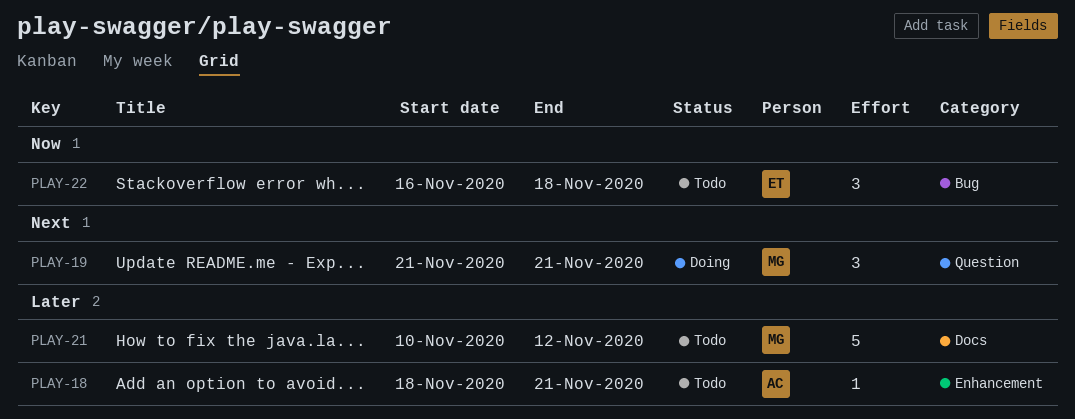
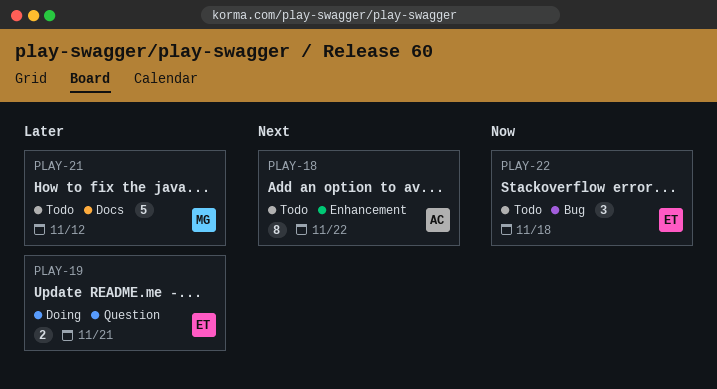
PLAY-18, priority: Later -> Next
PLAY-18, estimate: 1 -> 8
PLAY-18, due: Nov 21 -> Nov 22
PLAY-19, owner: MG -> ET
PLAY-19, priority: Next -> Later
PLAY-19, estimate: 3 -> 2

